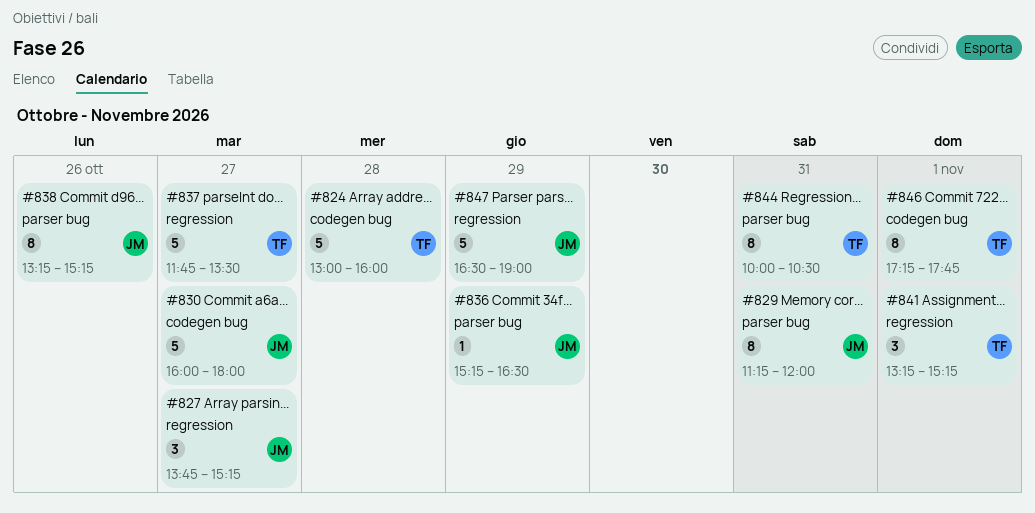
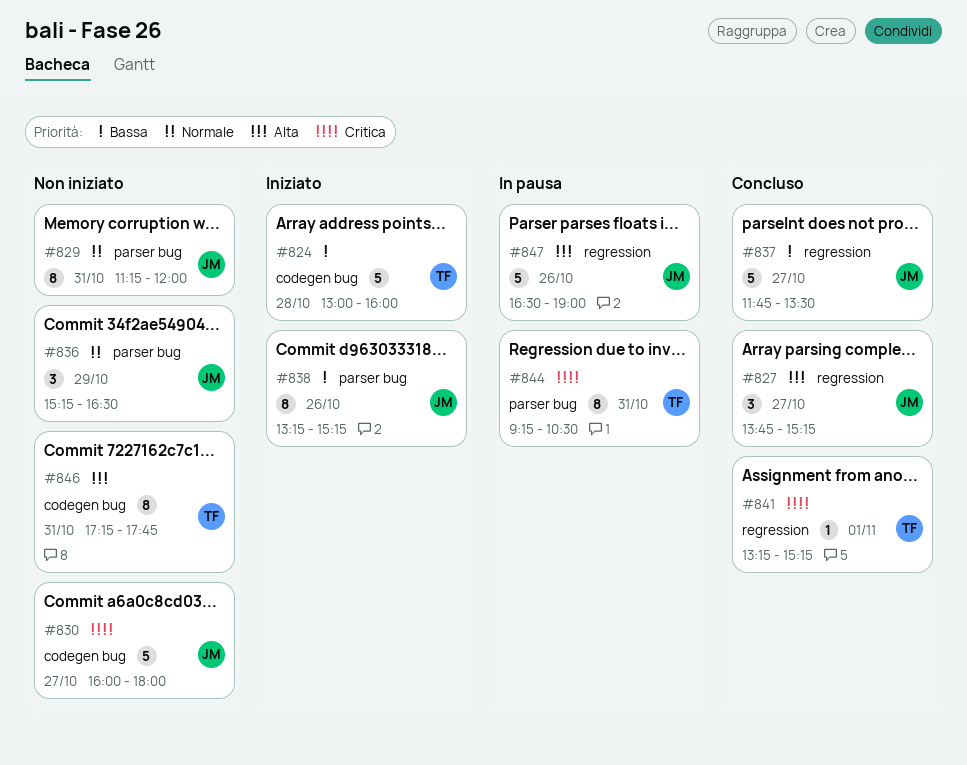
#836, estimate: 1 -> 3
#837, owner: TF -> JM
#841, estimate: 3 -> 1
#844, begins: 10:00 -> 09:15
#846, day: Nov 1 -> Oct 31
#847, day: Oct 29 -> Oct 26

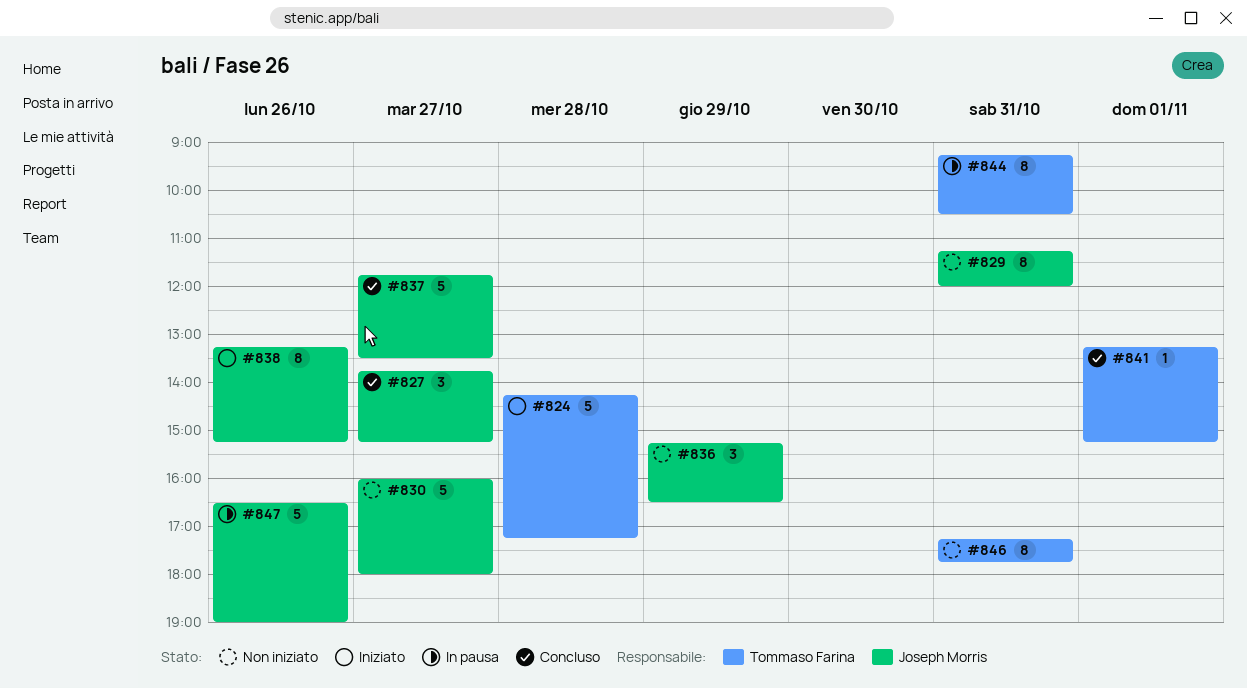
#824, begins: 13:00 -> 14:15
#824, ends: 16:00 -> 17:15

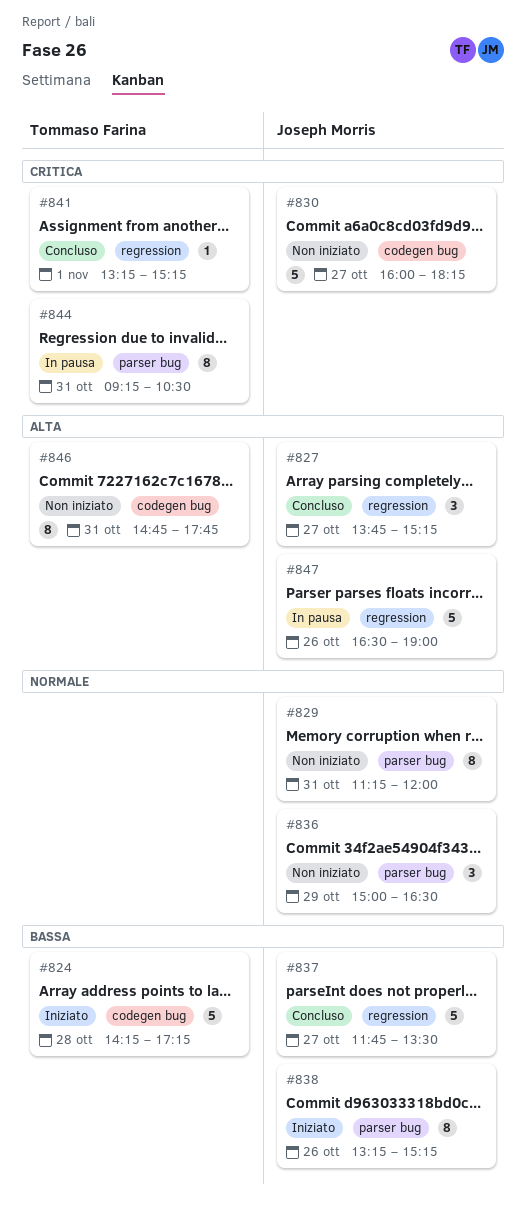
#830, ends: 18:00 -> 18:15
#836, begins: 15:15 -> 15:00
#846, begins: 17:15 -> 14:45

